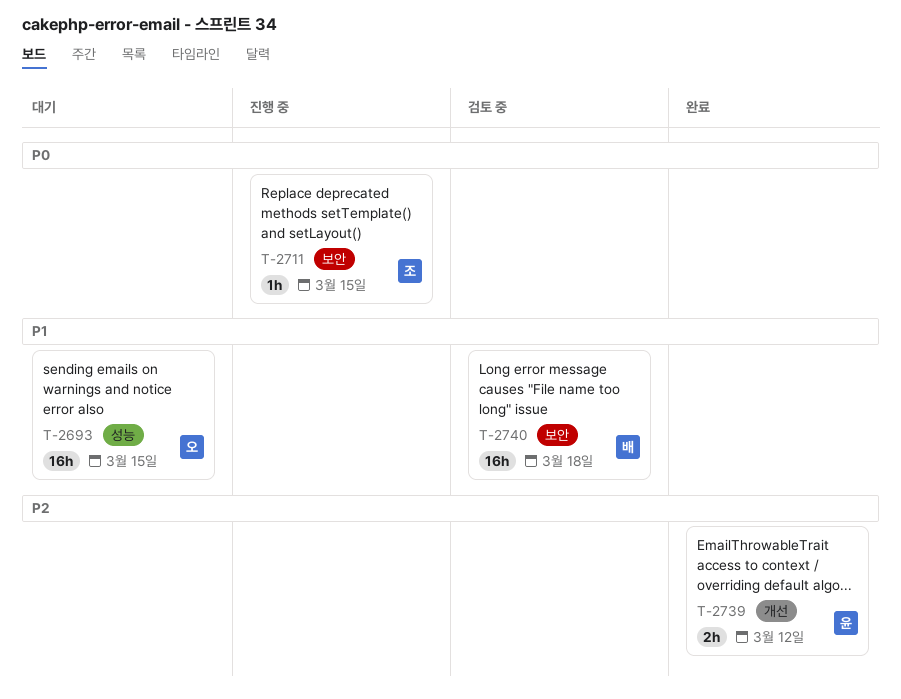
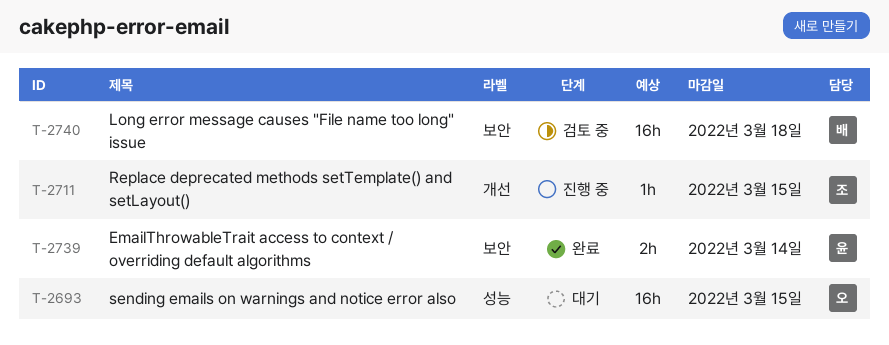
T-2711, label: 보안 -> 개선
T-2739, label: 개선 -> 보안
T-2739, due: Mar 12 -> Mar 14

